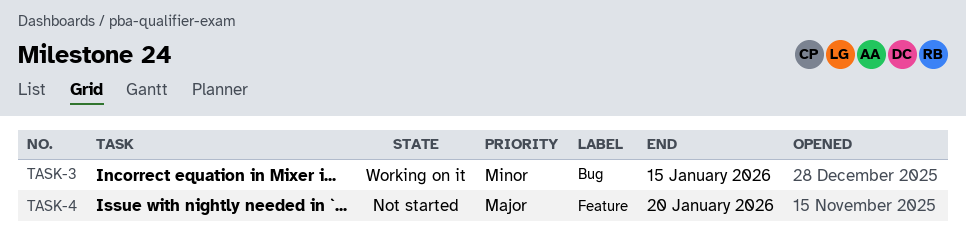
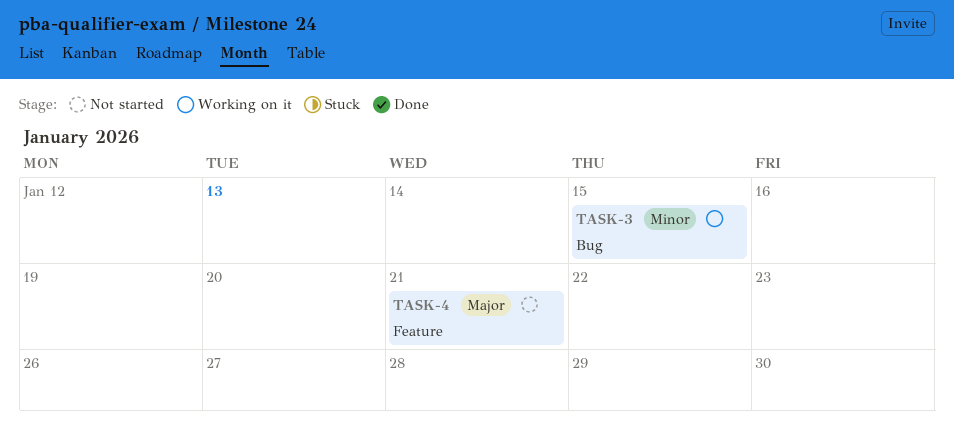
TASK-4, due: Jan 20 -> Jan 21

